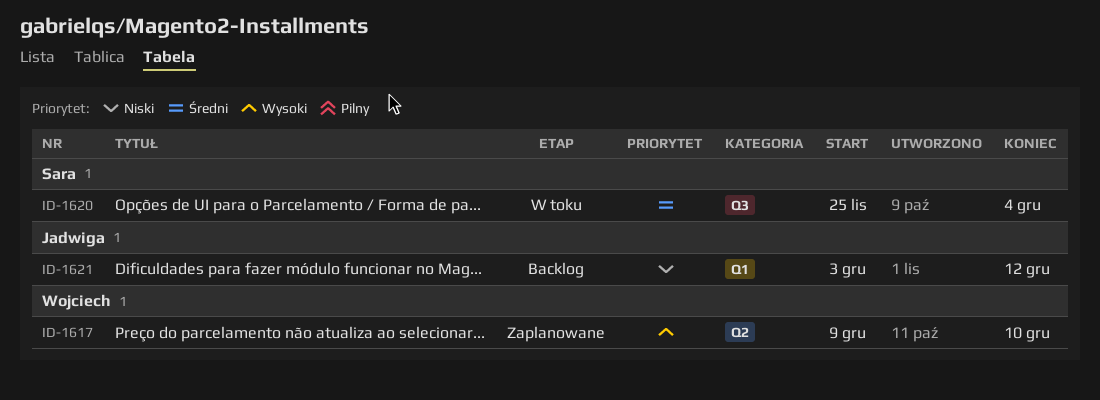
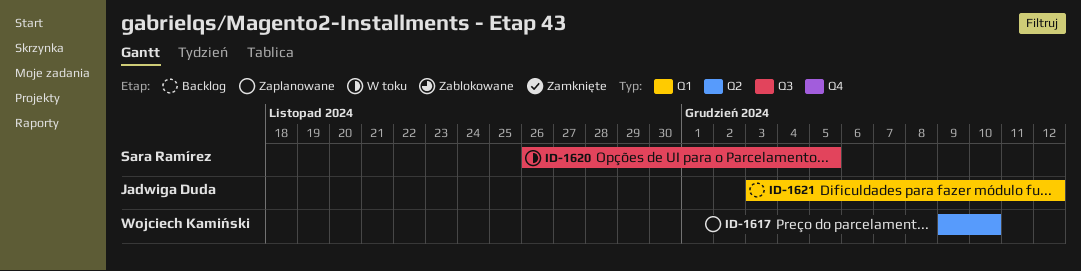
ID-1620, start: Nov 25 -> Nov 26
ID-1620, due: Dec 4 -> Dec 5

